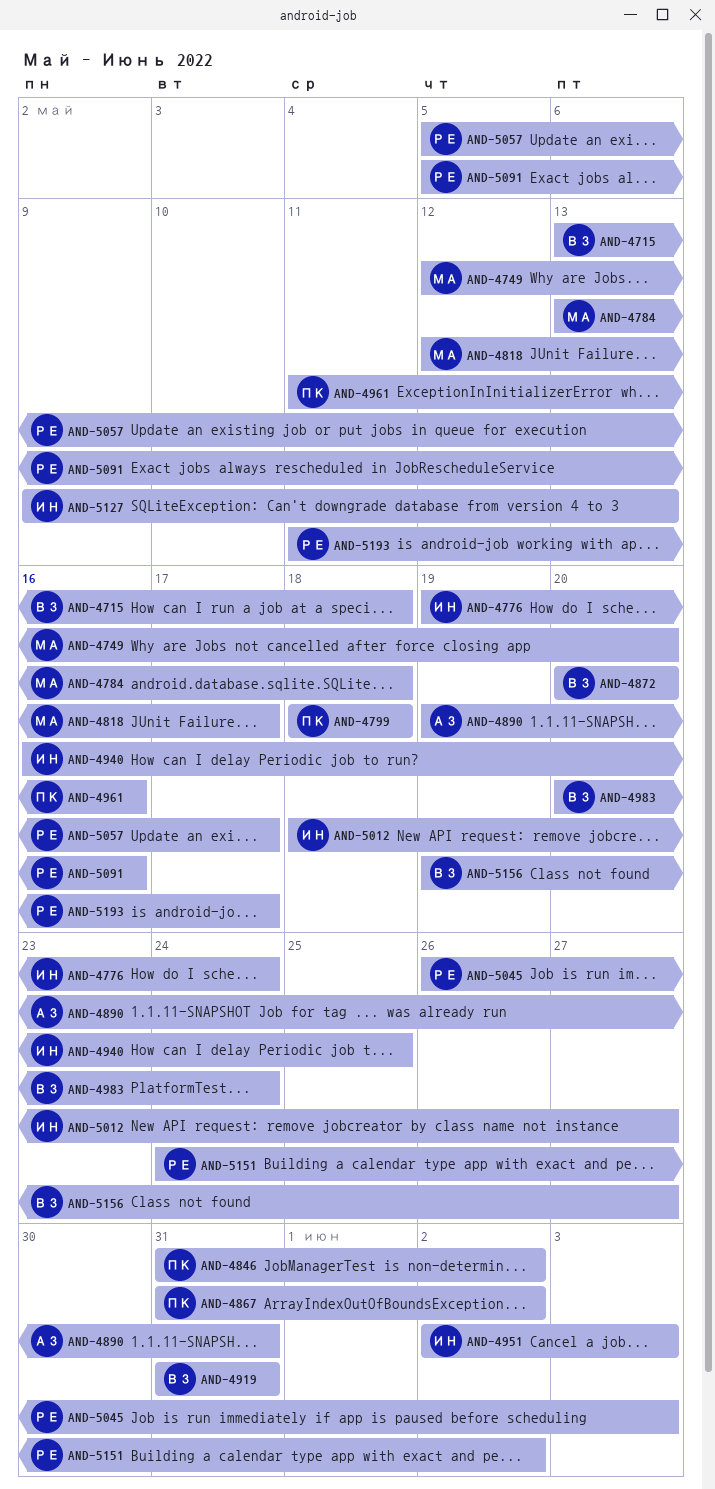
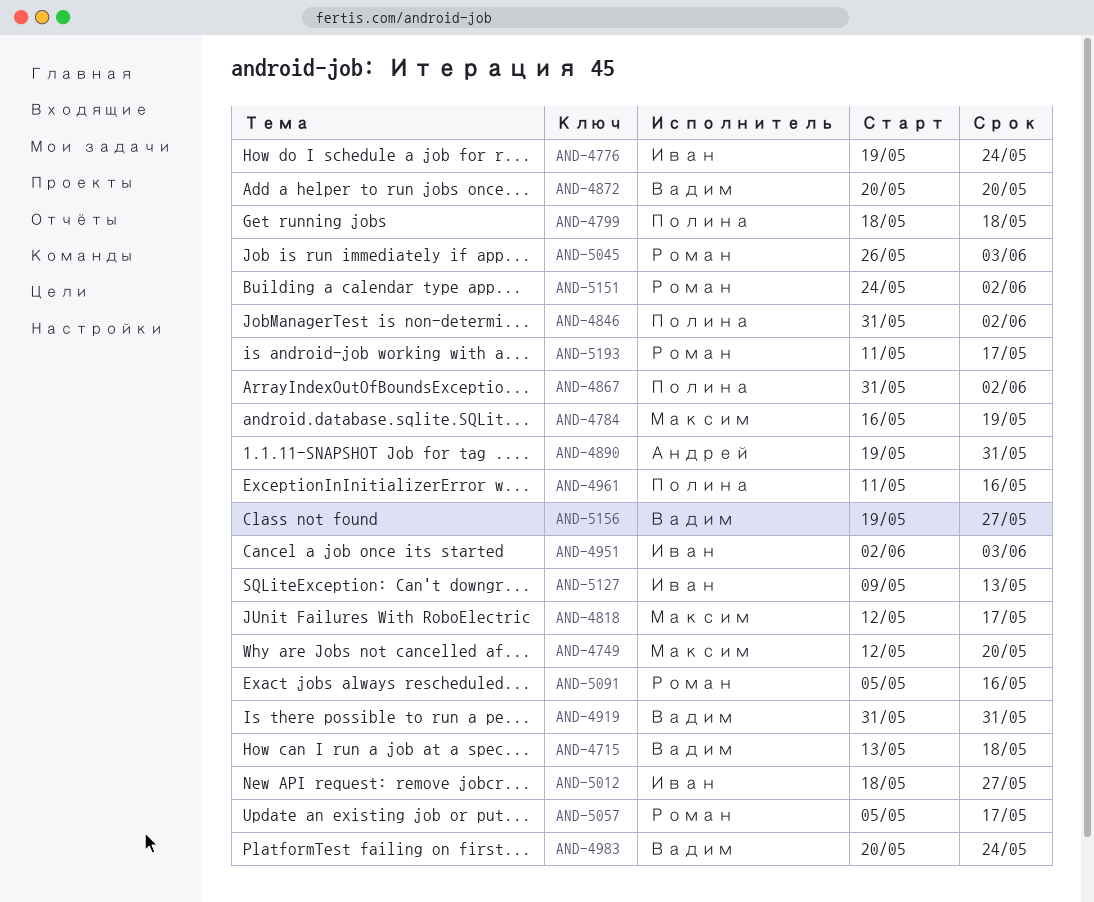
AND-4784, start: May 13 -> May 16
AND-4784, due: May 18 -> May 19
AND-4940: present -> none

